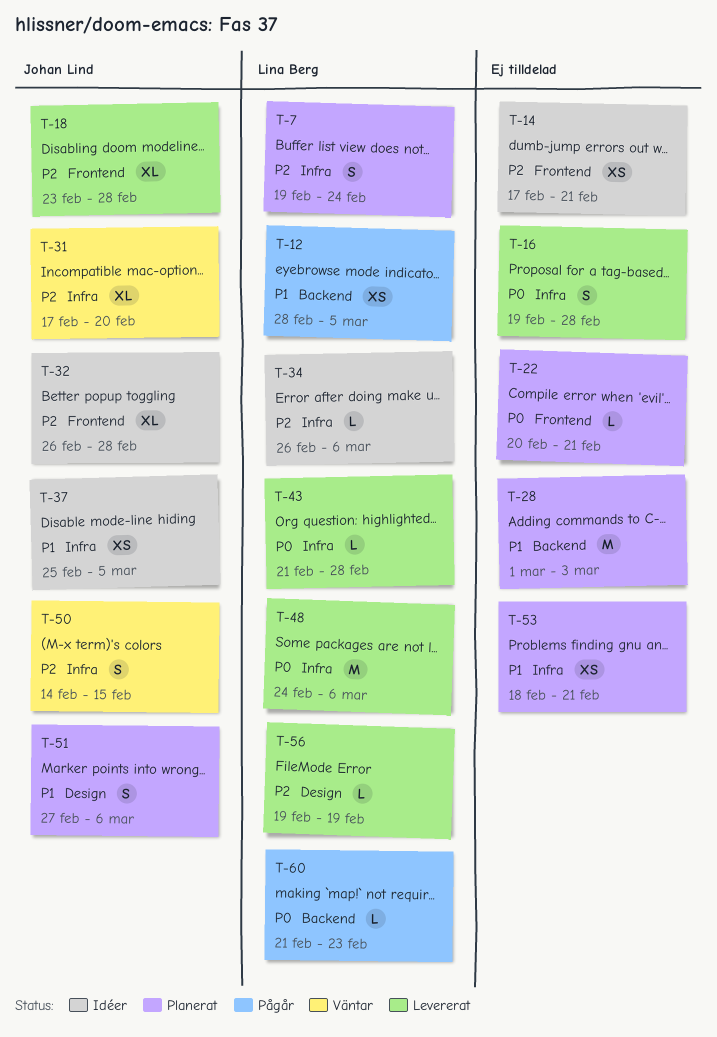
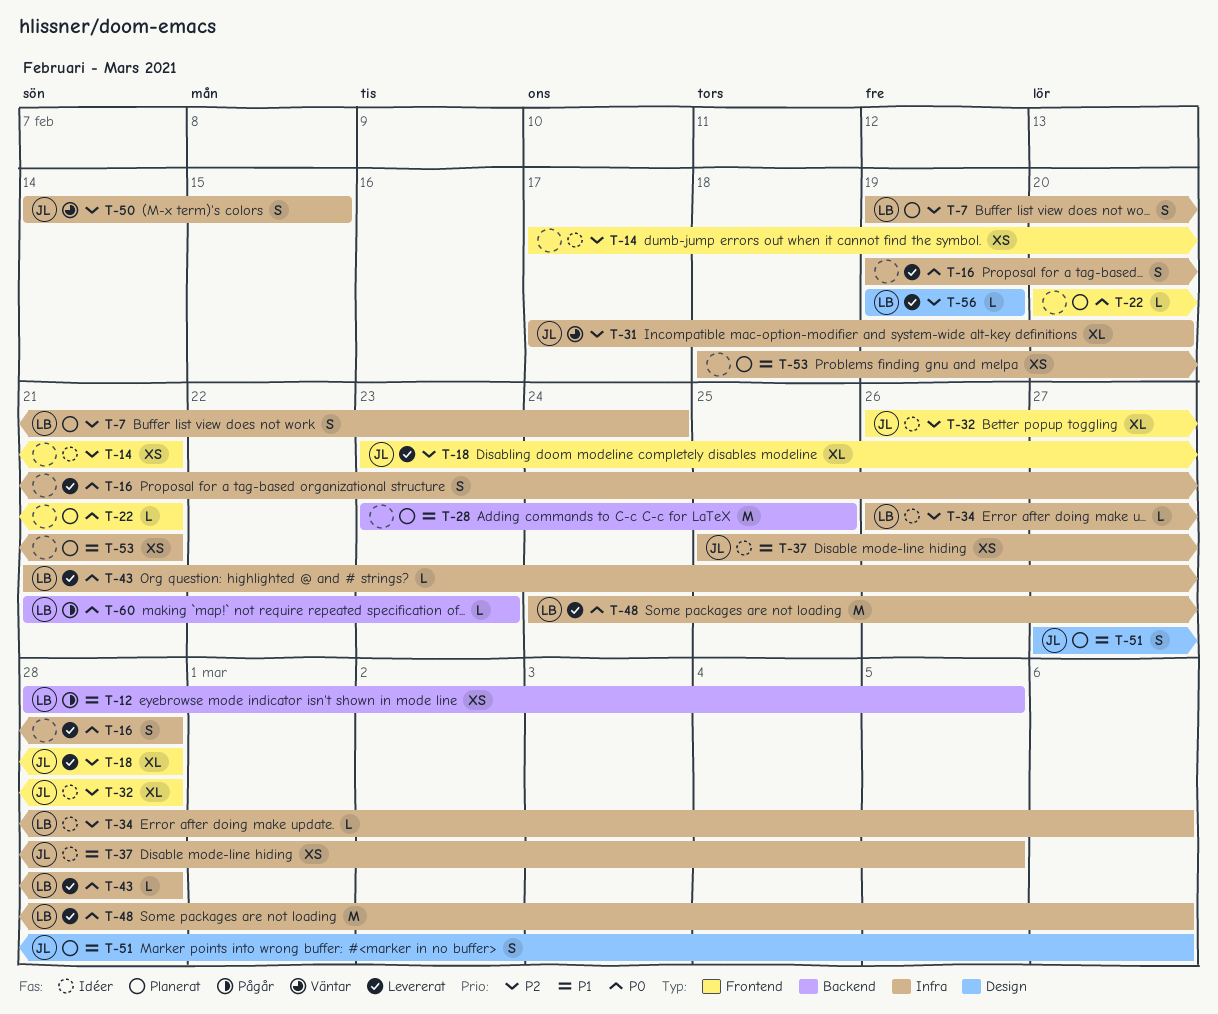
T-28, start: Mar 1 -> Feb 23
T-28, due: Mar 3 -> Feb 25

